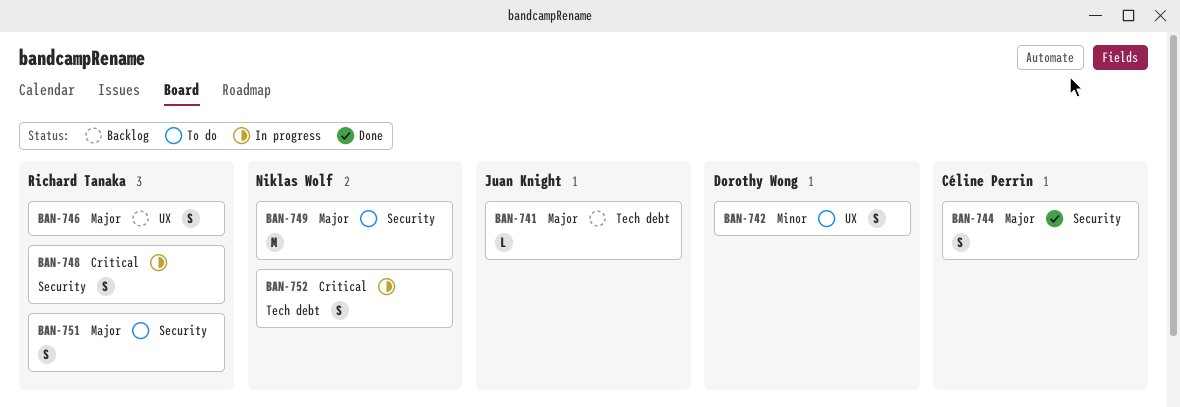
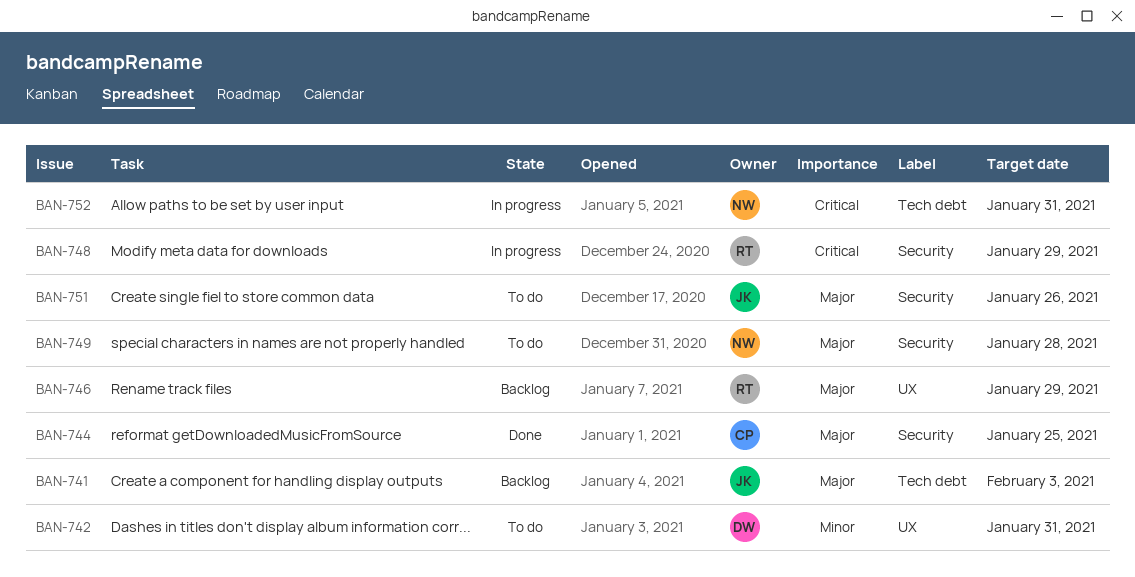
BAN-751, owner: Richard Tanaka -> Juan Knight

